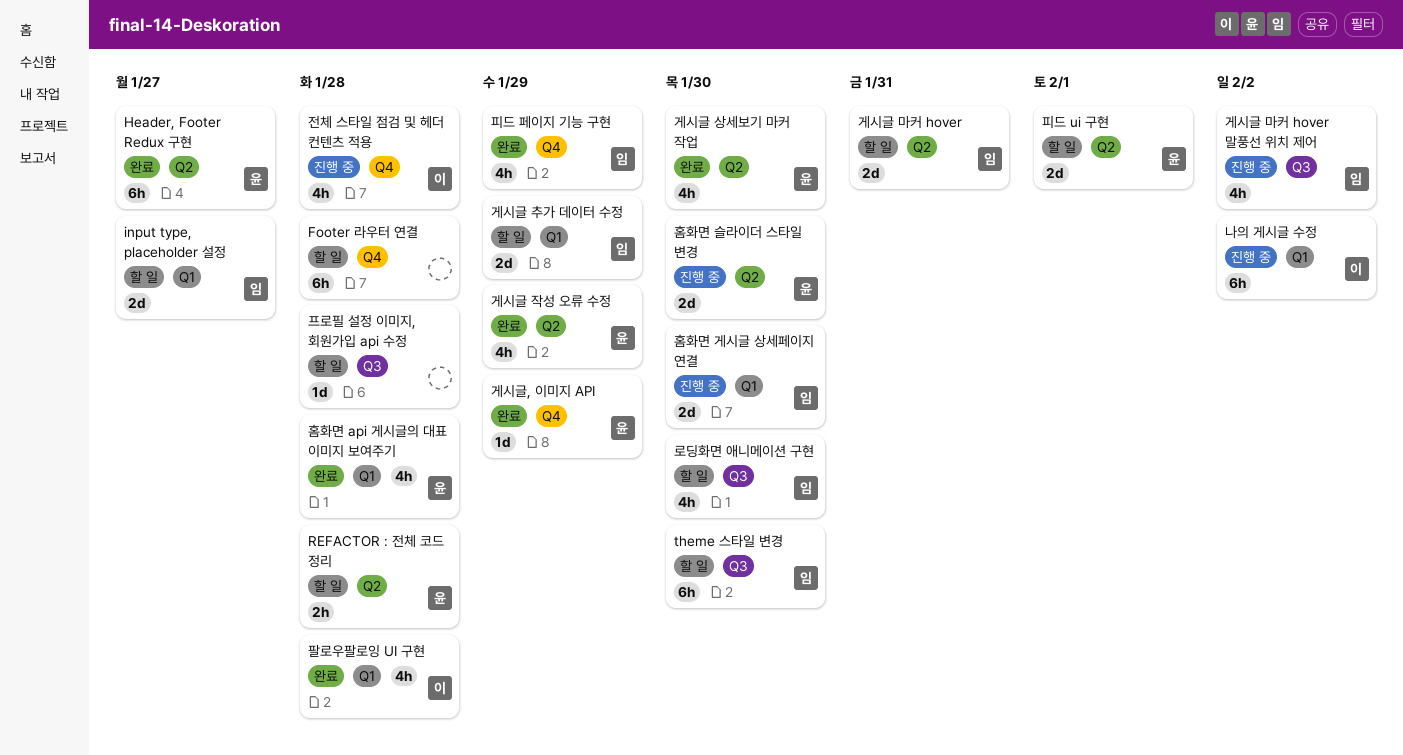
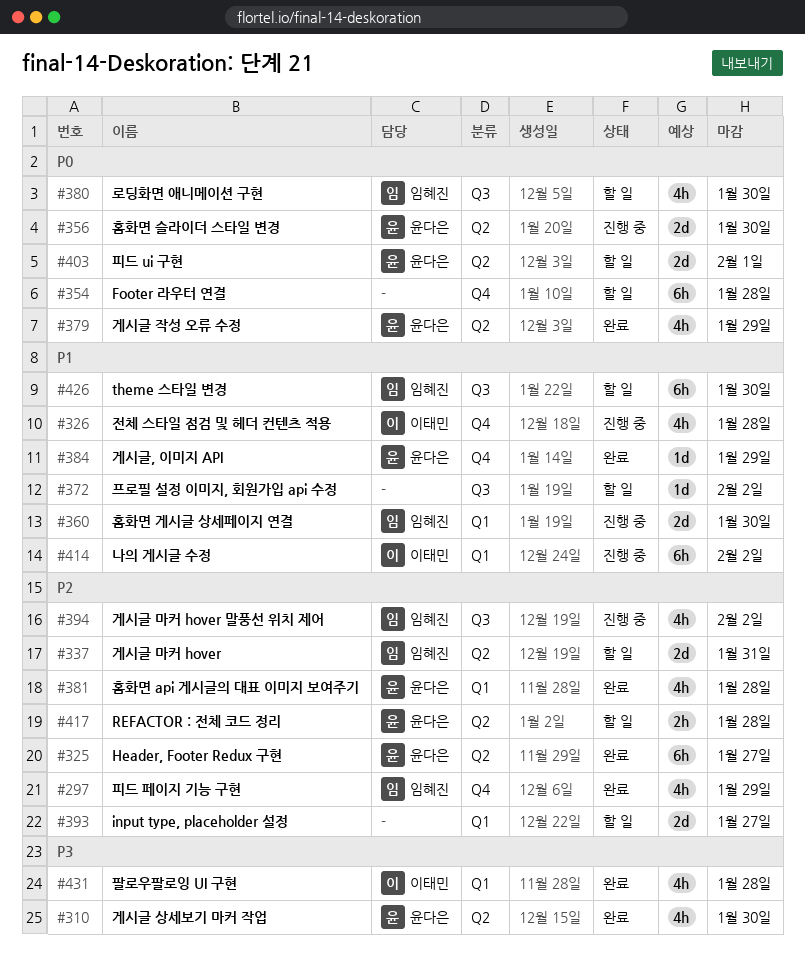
input type, placeholder 설정, owner: 임혜진 -> none
게시글 추가 데이터 수정: present -> none
프로필 설정 이미지, 회원가입 api 수정, due: Jan 28 -> Feb 2

